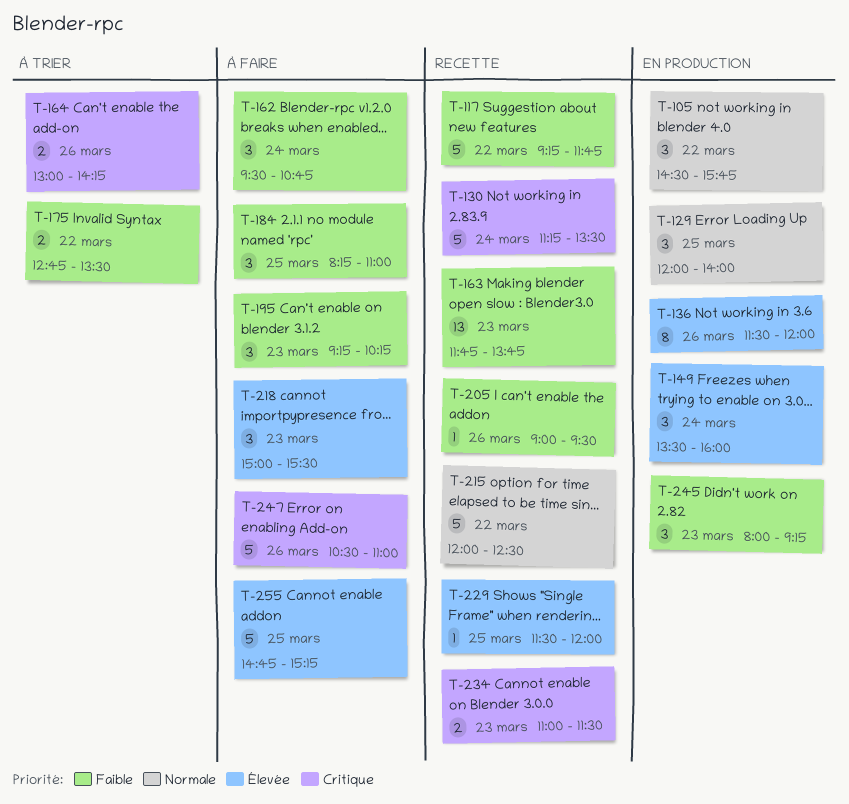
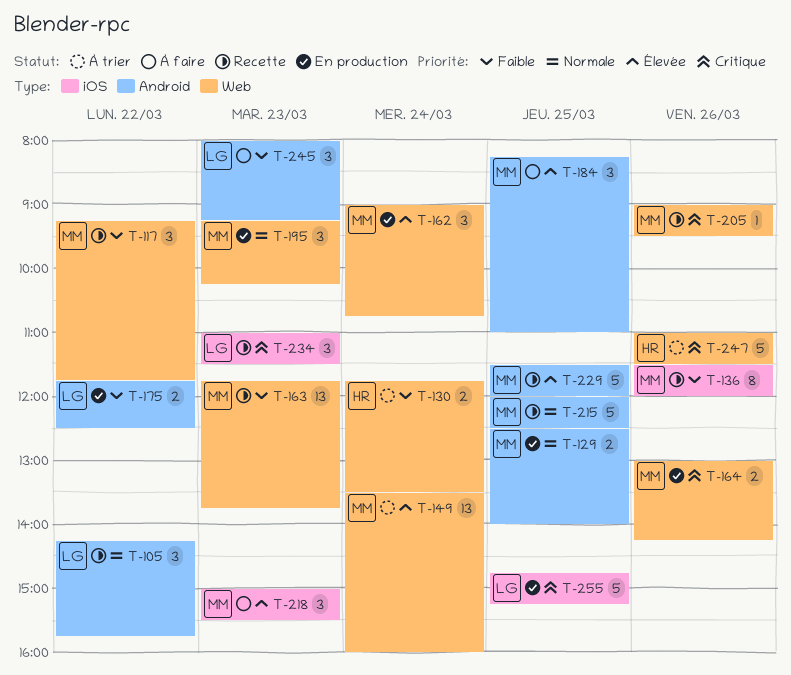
T-105, status: En production -> Recette
T-105, begins: 14:30 -> 14:15
T-117, estimate: 5 -> 3
T-129, estimate: 3 -> 2
T-129, begins: 12:00 -> 12:30
T-130, status: Recette -> À trier
T-130, priority: Critique -> Faible
T-130, estimate: 5 -> 2
T-130, begins: 11:15 -> 11:45
T-136, status: En production -> Recette
T-136, priority: Élevée -> Faible
T-149, status: En production -> À trier
T-149, estimate: 3 -> 13
T-162, status: À faire -> En production
T-162, priority: Faible -> Élevée
T-162, begins: 09:30 -> 09:00
T-164, status: À trier -> En production
T-175, status: À trier -> En production
T-175, begins: 12:45 -> 11:45
T-175, ends: 13:30 -> 12:30
T-184, priority: Faible -> Élevée
T-195, status: À faire -> En production
T-195, priority: Faible -> Normale
T-205, priority: Faible -> Critique
T-215, day: Mar 22 -> Mar 25
T-229, estimate: 1 -> 5
T-234, estimate: 2 -> 3
T-245, status: En production -> À faire
T-247, status: À faire -> À trier
T-247, begins: 10:30 -> 11:00
T-247, ends: 11:00 -> 11:30
T-255, status: À faire -> En production
T-255, priority: Élevée -> Critique

